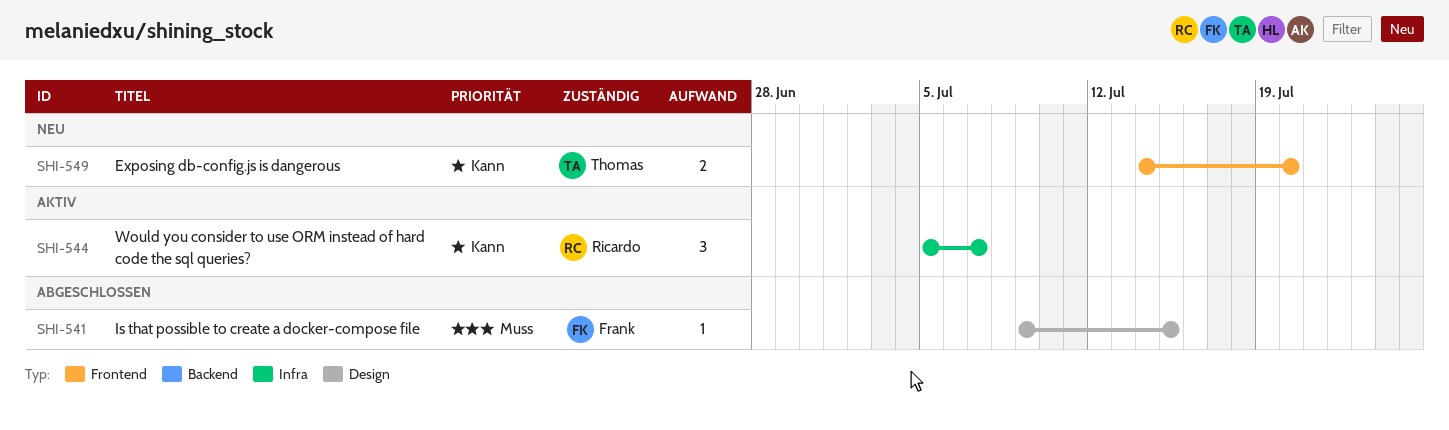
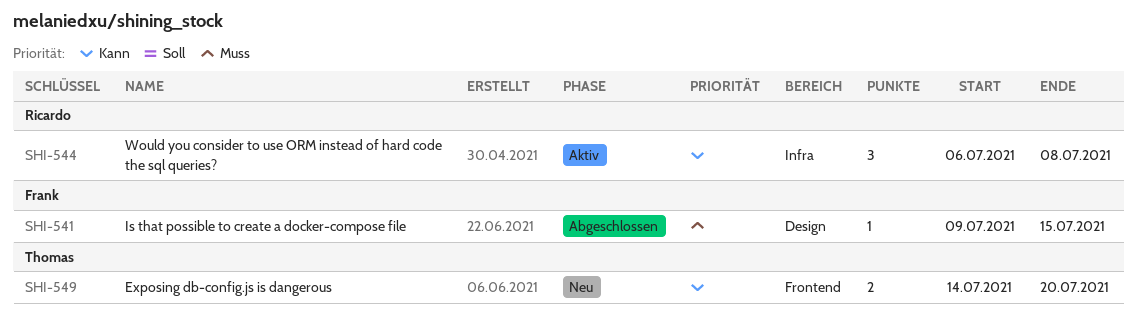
SHI-544, start: Jul 5 -> Jul 6
SHI-544, due: Jul 7 -> Jul 8

